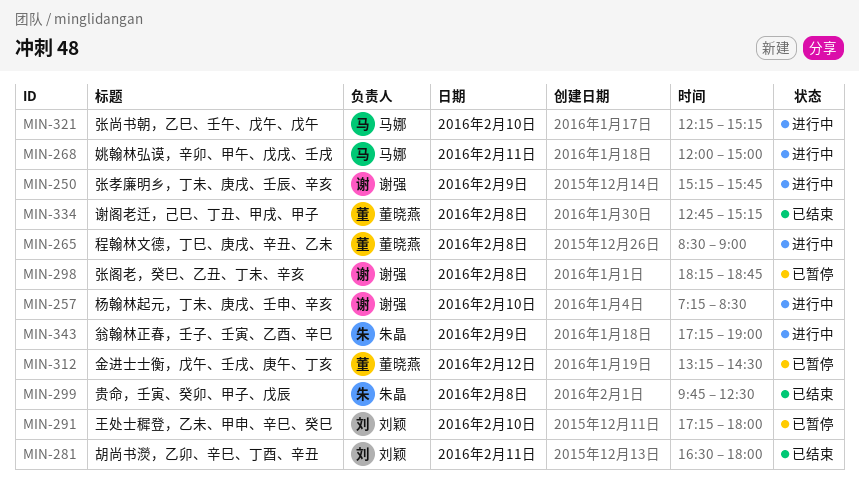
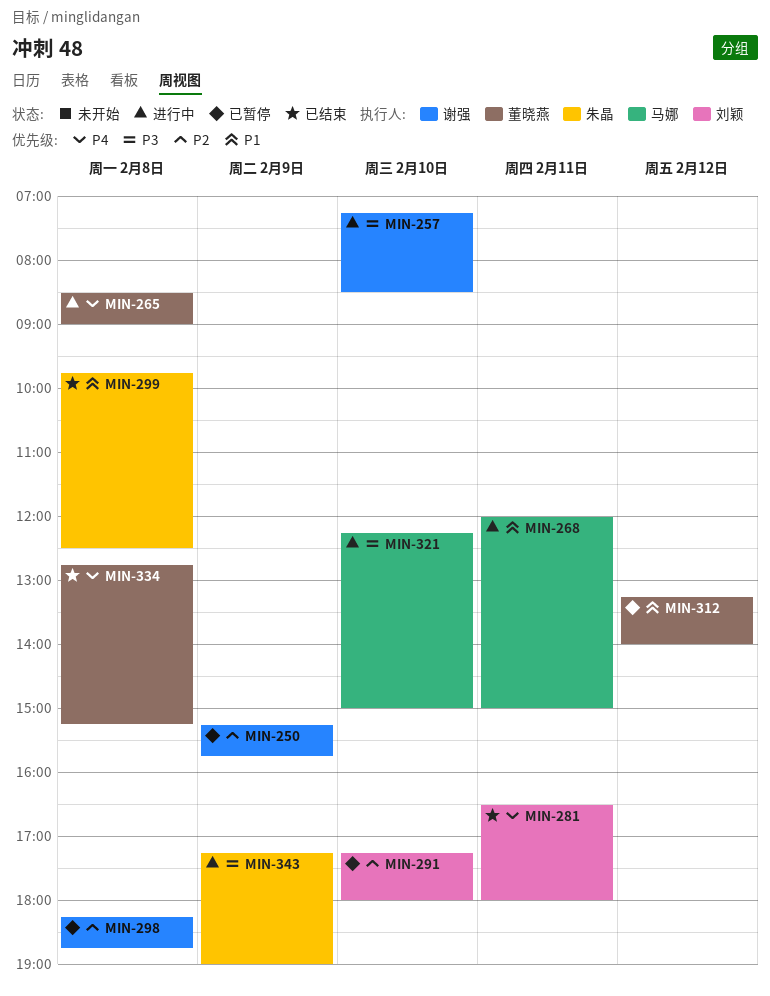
MIN-250, status: 进行中 -> 已暂停
MIN-312, ends: 14:30 -> 14:00
MIN-321, ends: 15:15 -> 15:00

